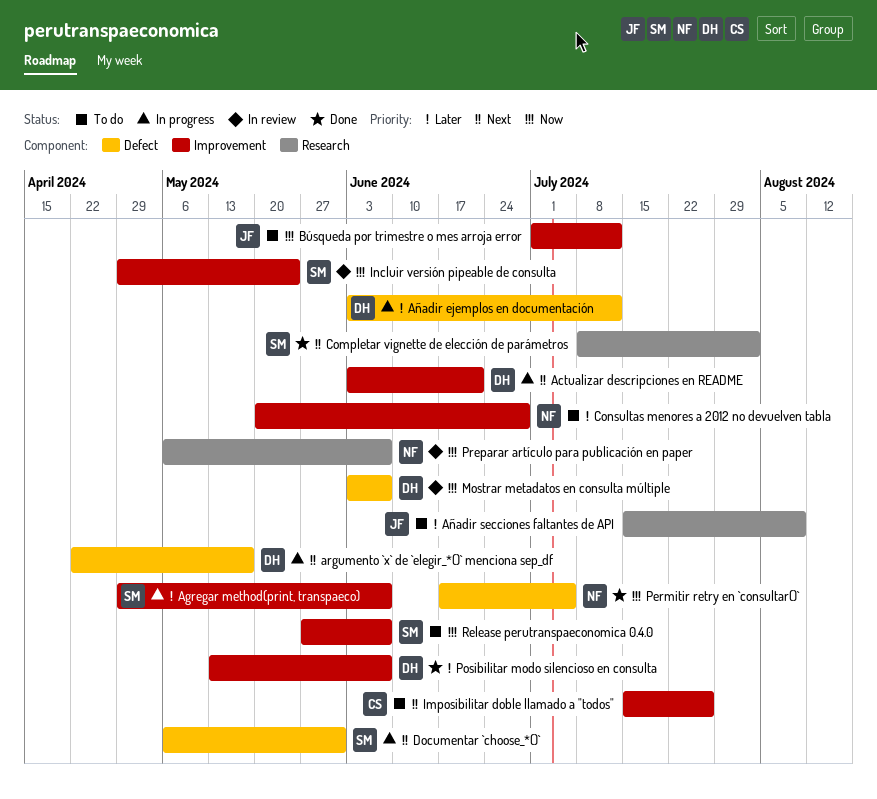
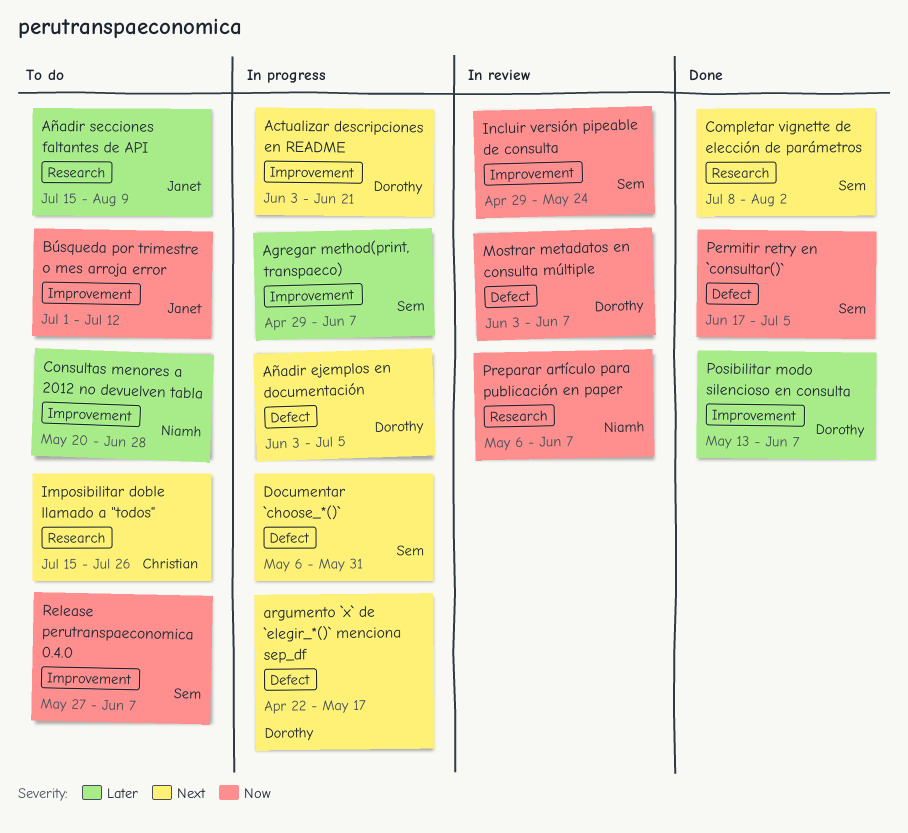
Añadir ejemplos en documentación, priority: Later -> Next
Añadir ejemplos en documentación, due: Jul 12 -> Jul 5
Imposibilitar doble llamado a "todos", label: Improvement -> Research
Permitir retry en `consultar()`, owner: Niamh -> Sem

